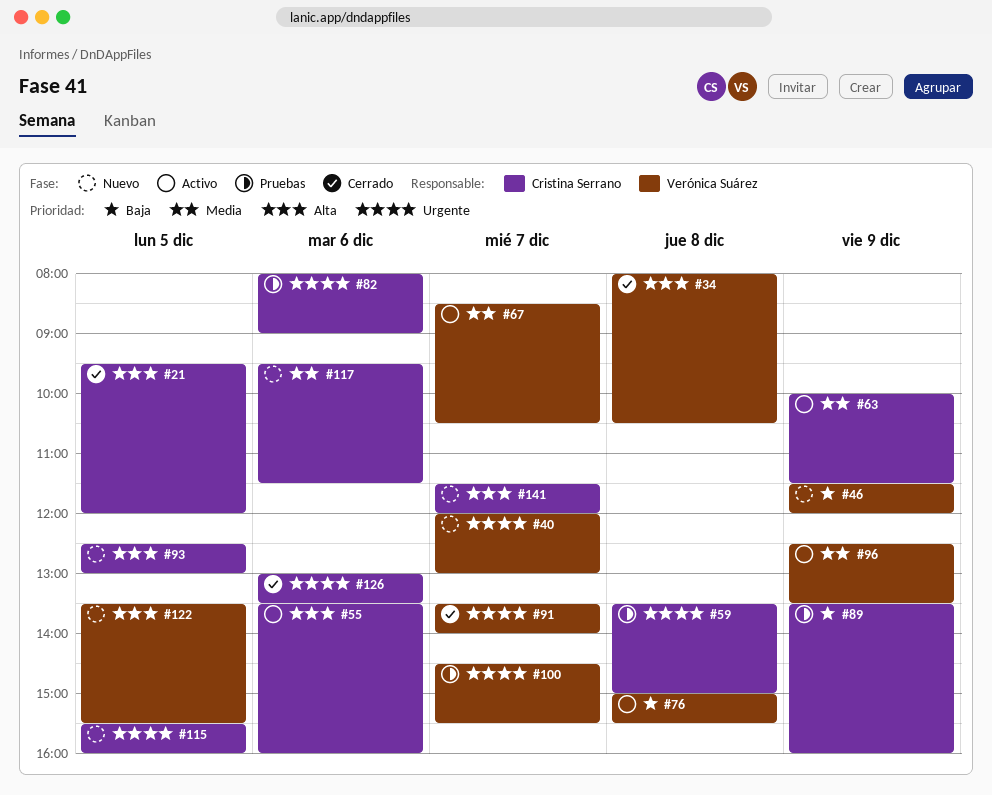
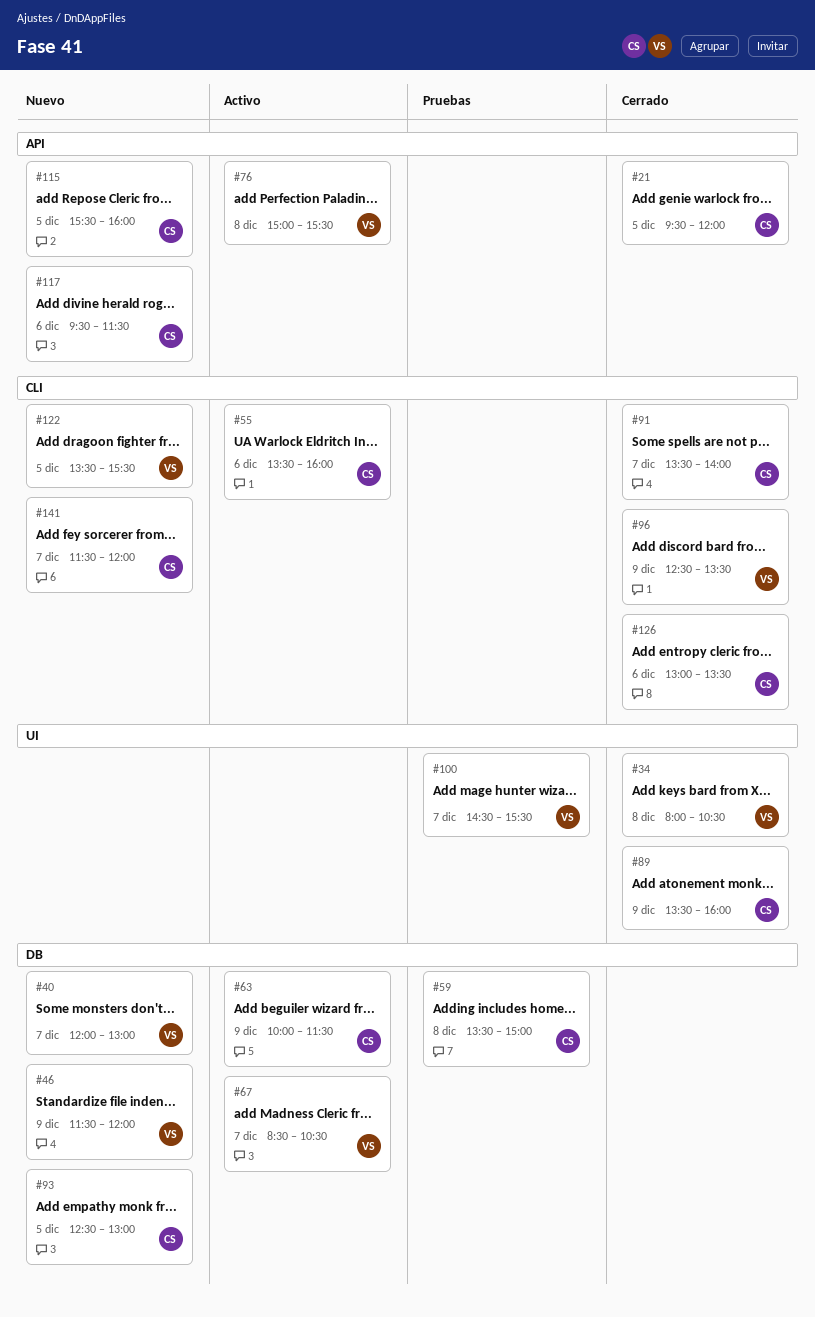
#82: present -> none
#89, status: Pruebas -> Cerrado
#91, owner: Verónica Suárez -> Cristina Serrano
#96, status: Activo -> Cerrado

